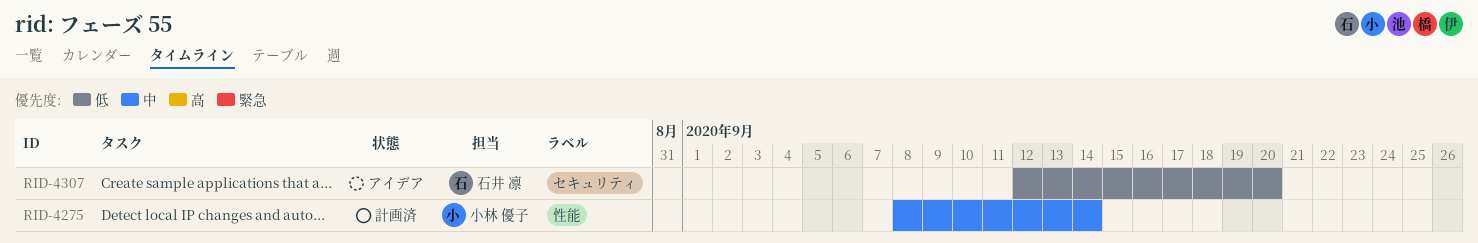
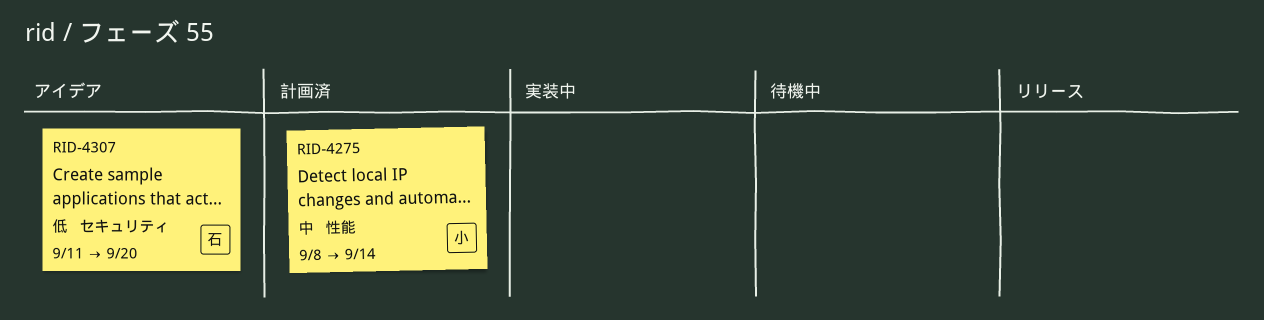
RID-4307, start: Sep 12 -> Sep 11

